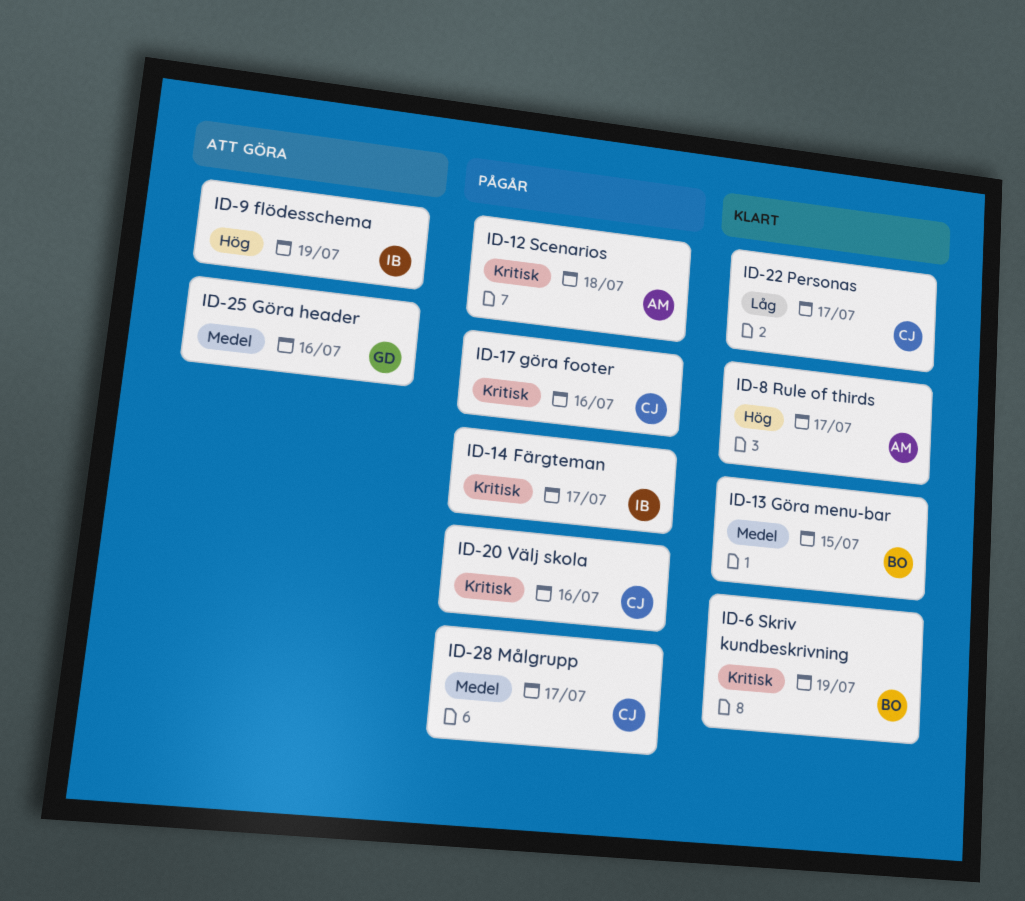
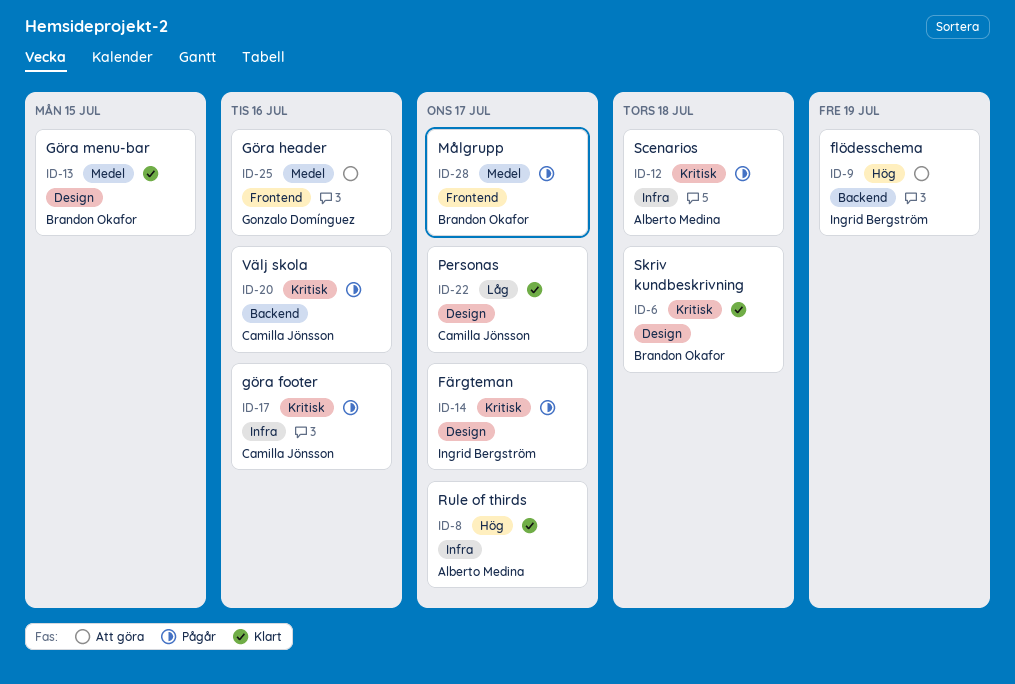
ID-6, due: Jul 19 -> Jul 18
ID-28, owner: Camilla Jönsson -> Brandon Okafor

